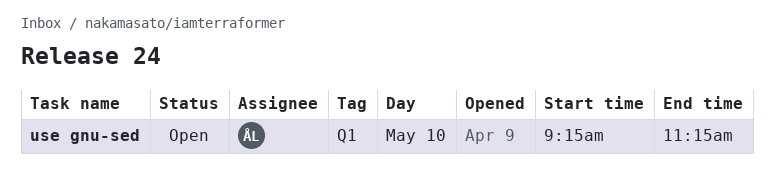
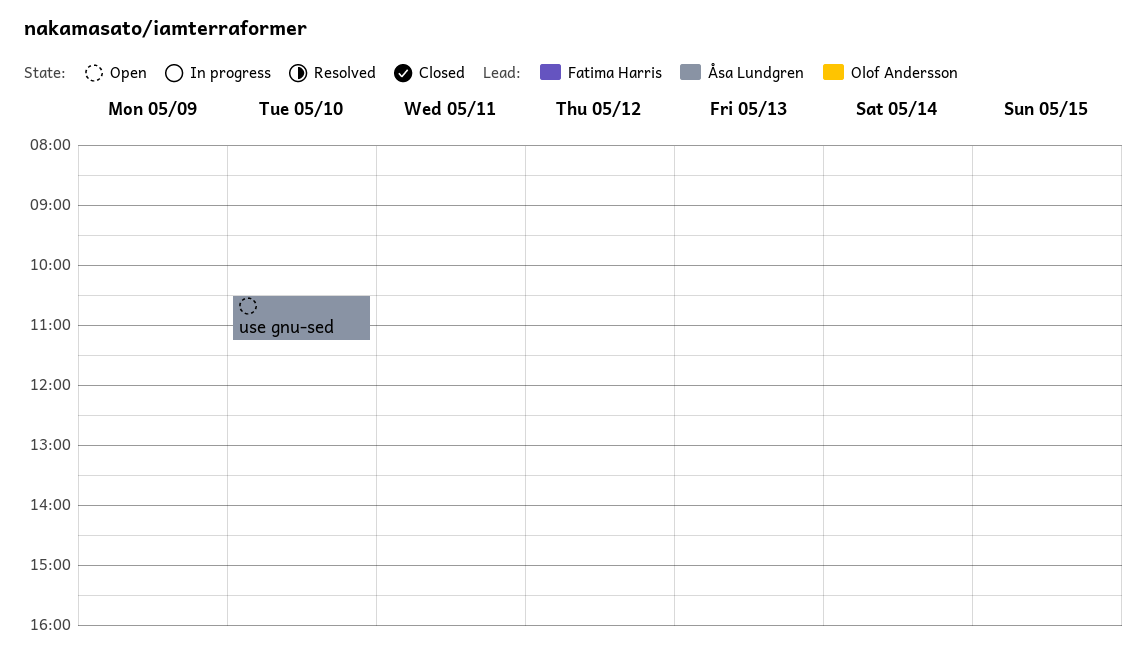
use gnu-sed, begins: 09:15 -> 10:30

